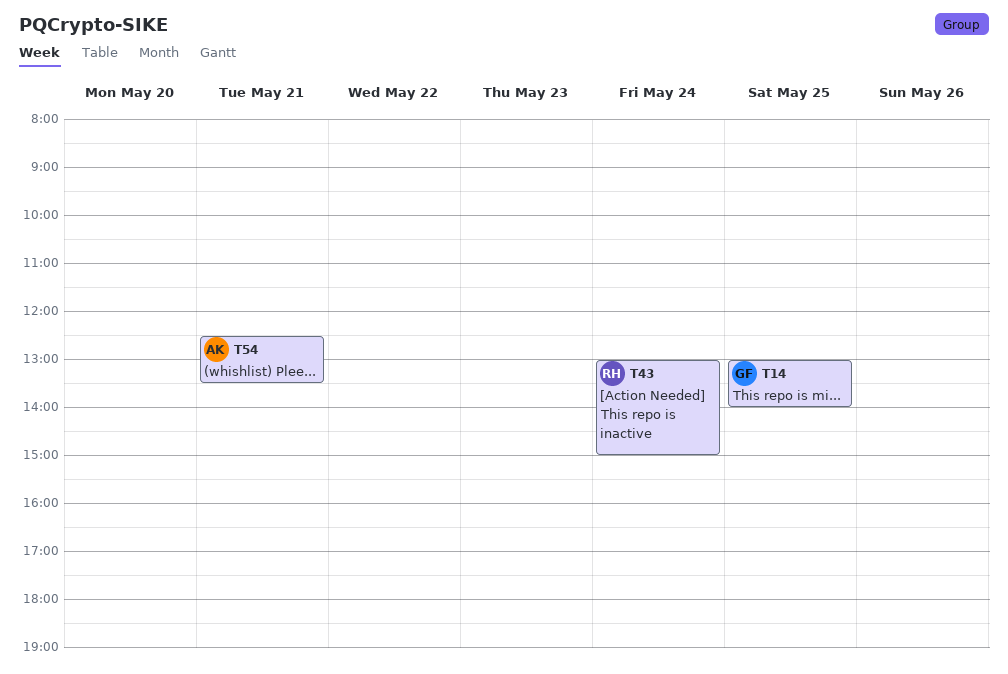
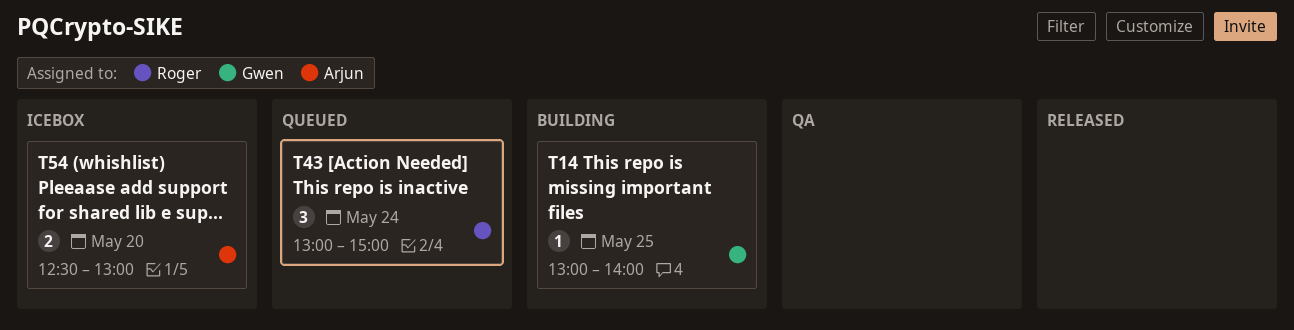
T54, day: May 21 -> May 20
T54, ends: 13:30 -> 13:00

